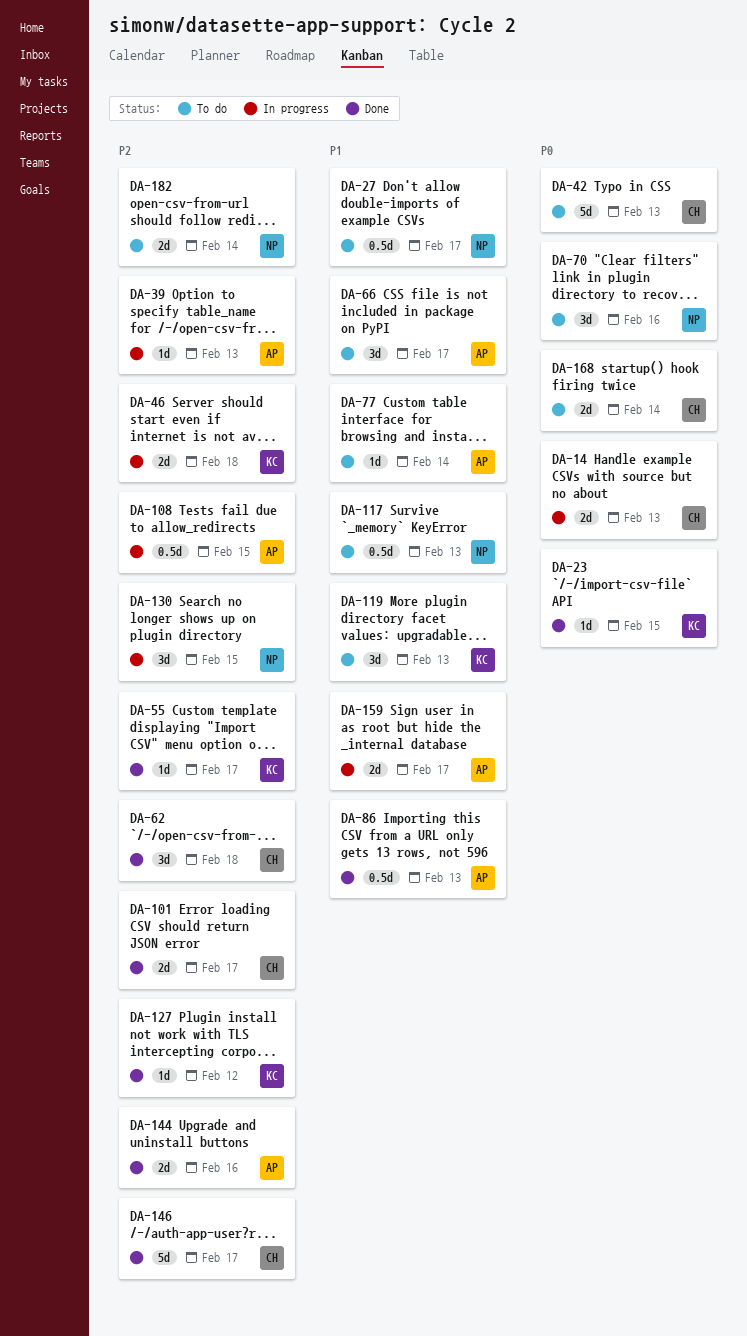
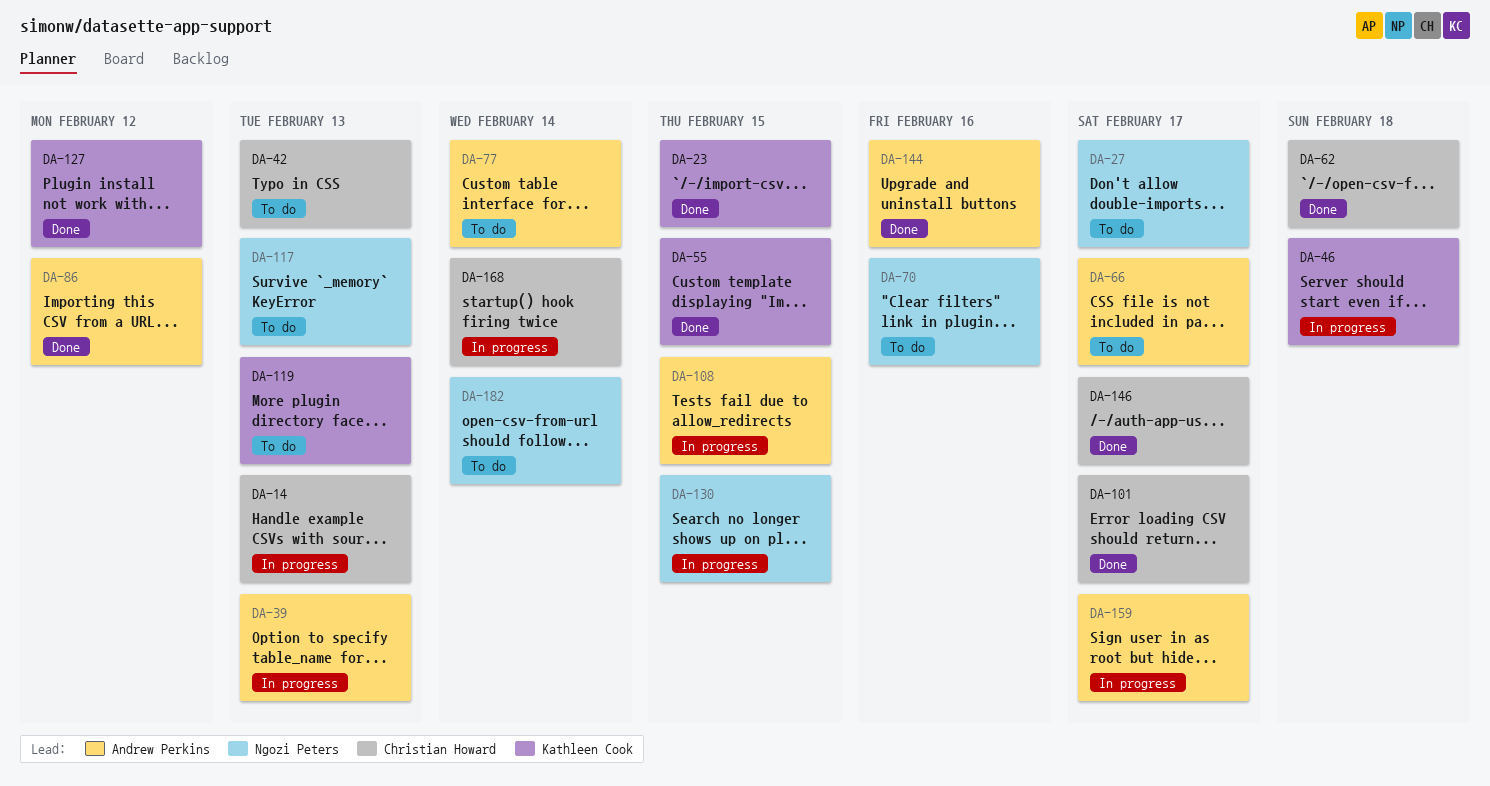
DA-55, due: Feb 17 -> Feb 15
DA-86, due: Feb 13 -> Feb 12
DA-168, status: To do -> In progress

